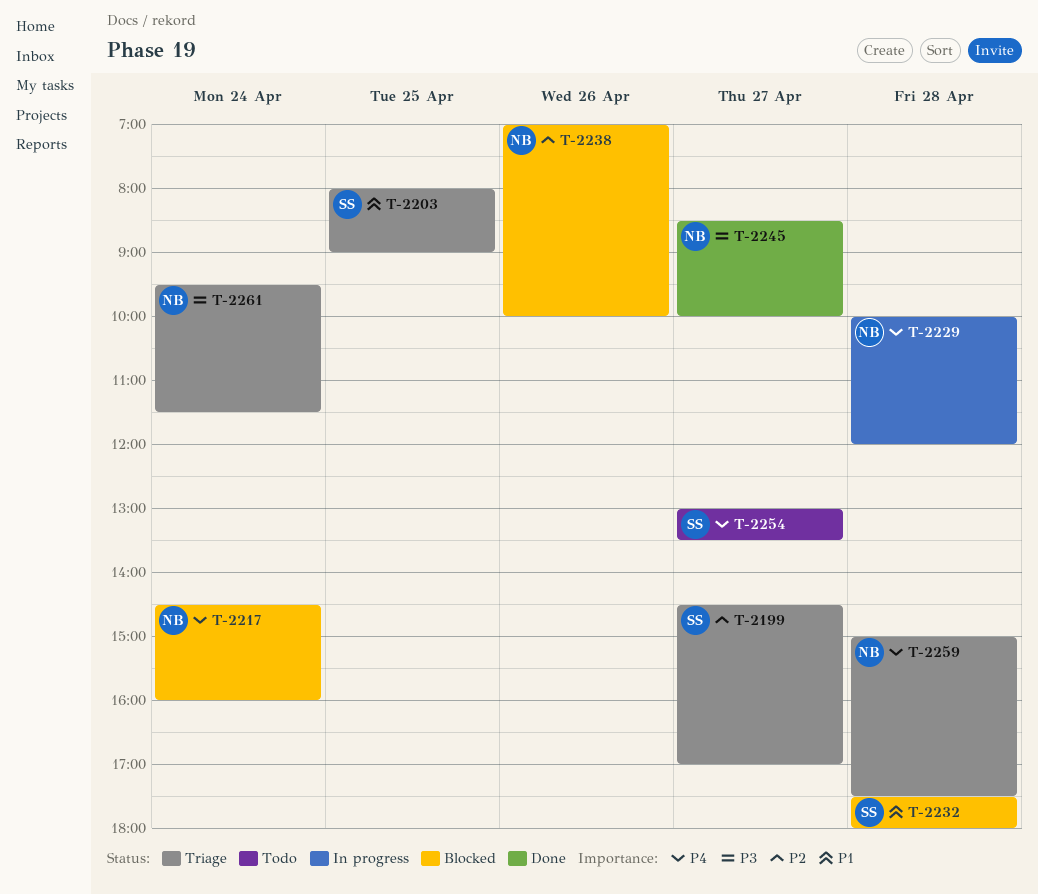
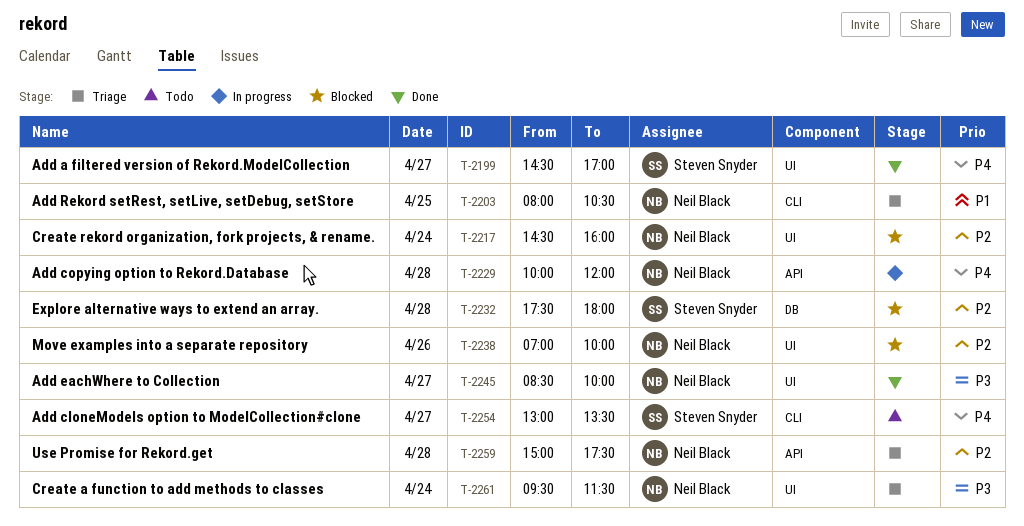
T-2199, status: Triage -> Done
T-2199, priority: P2 -> P4
T-2203, owner: Steven Snyder -> Neil Black
T-2203, ends: 09:00 -> 10:30
T-2217, priority: P4 -> P2
T-2232, priority: P1 -> P2
T-2259, priority: P4 -> P2

